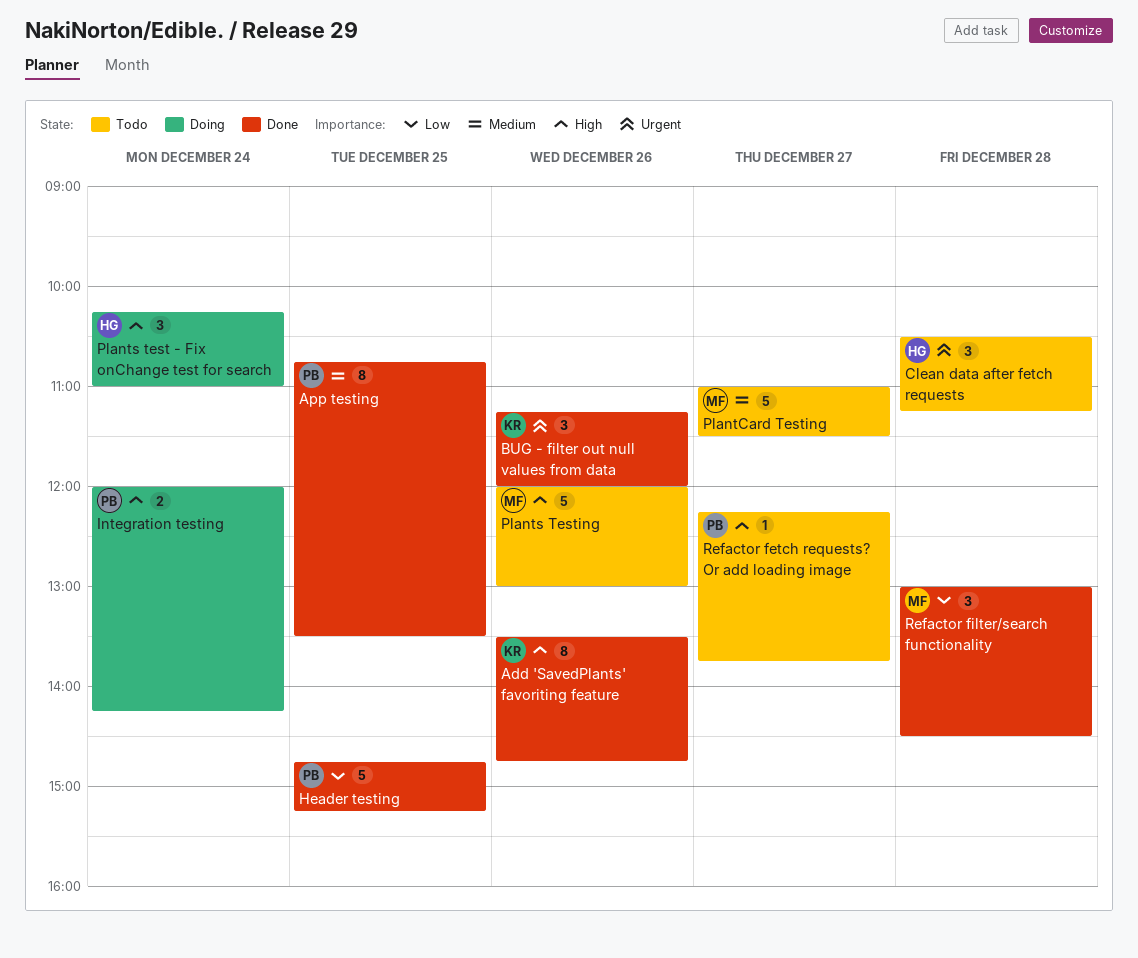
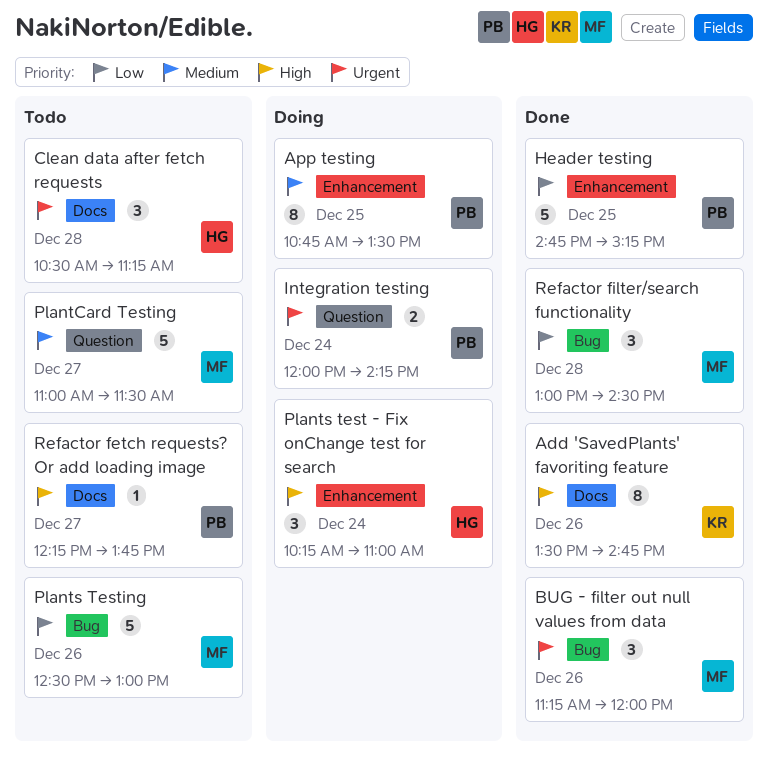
App testing, status: Done -> Doing
BUG - filter out null values from data, owner: KR -> MF
Integration testing, priority: High -> Urgent
Plants Testing, priority: High -> Low
Plants Testing, begins: 12:00 -> 12:30

